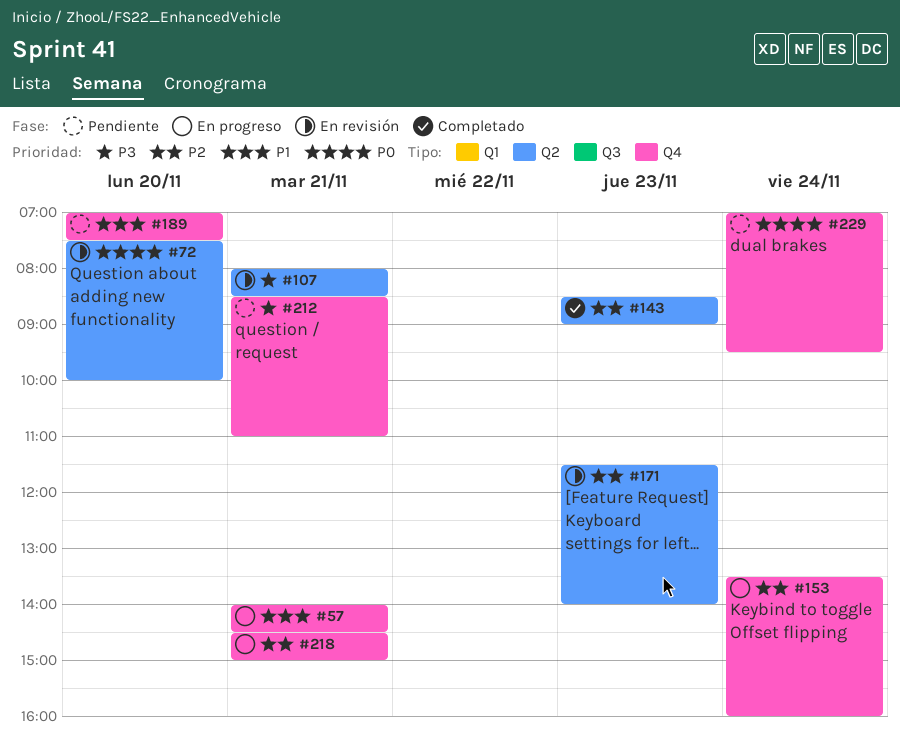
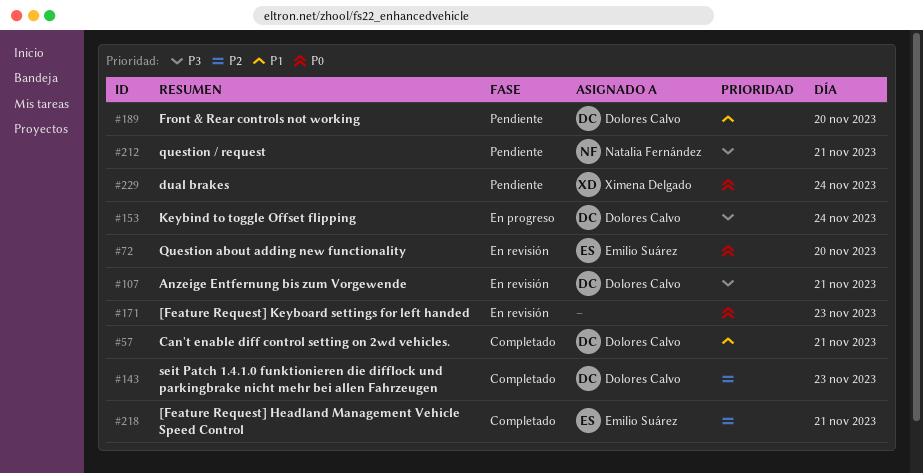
#57, status: En progreso -> Completado
#153, priority: P2 -> P3
#171, priority: P2 -> P0
#218, status: En progreso -> Completado

